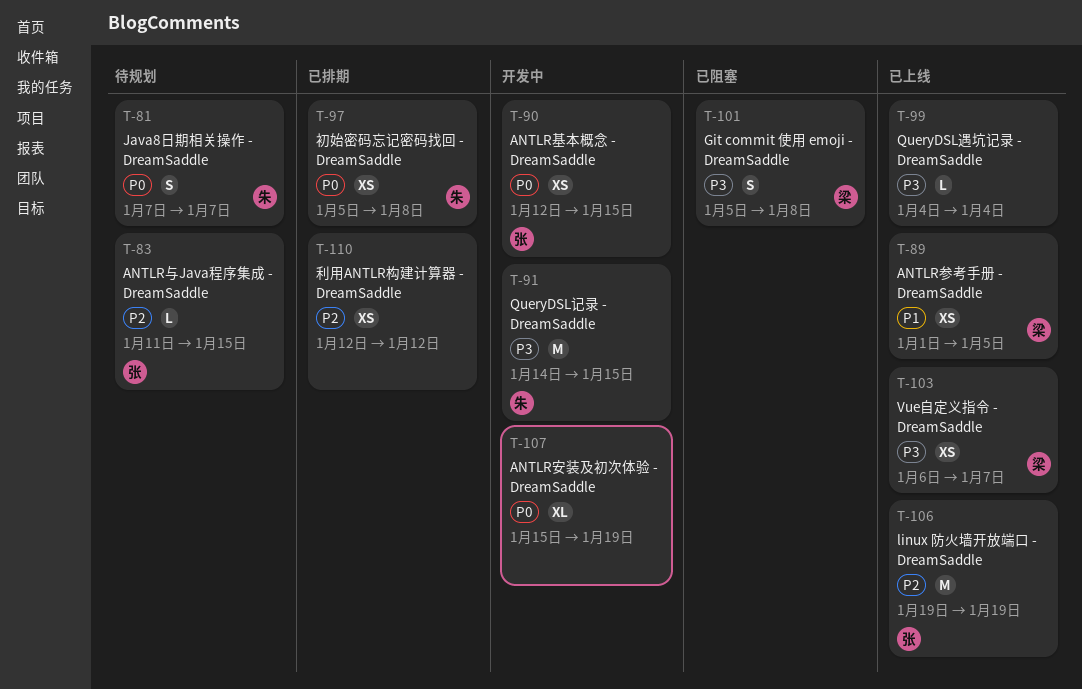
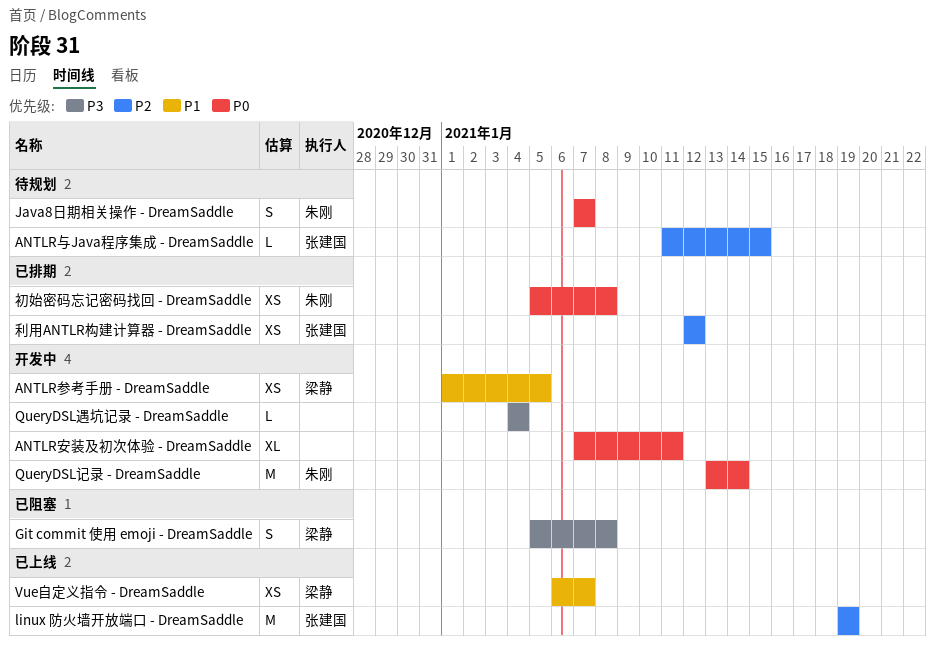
ANTLR参考手册 - DreamSaddle, status: 已上线 -> 开发中
ANTLR基本概念 - DreamSaddle: present -> none
ANTLR安装及初次体验 - DreamSaddle, start: Jan 15 -> Jan 7
ANTLR安装及初次体验 - DreamSaddle, due: Jan 19 -> Jan 11
QueryDSL记录 - DreamSaddle, priority: P3 -> P0
QueryDSL记录 - DreamSaddle, start: Jan 14 -> Jan 13
QueryDSL记录 - DreamSaddle, due: Jan 15 -> Jan 14
QueryDSL遇坑记录 - DreamSaddle, status: 已上线 -> 开发中
Vue自定义指令 - DreamSaddle, priority: P3 -> P1
利用ANTLR构建计算器 - DreamSaddle, owner: none -> 张建国

